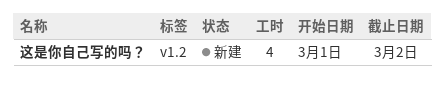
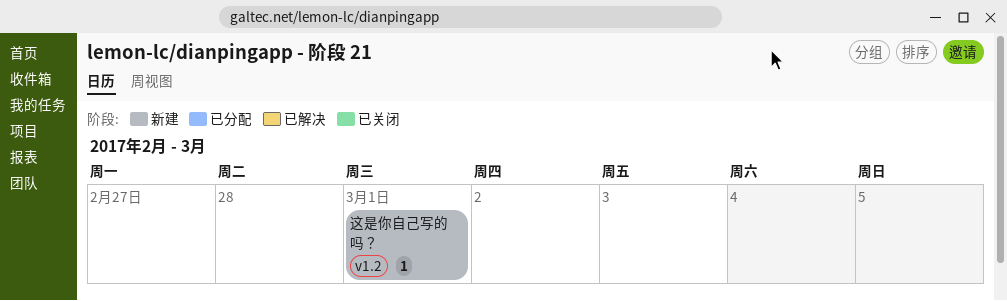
这是你自己写的吗？, estimate: 4 -> 1
这是你自己写的吗？, due: Mar 2 -> Mar 1

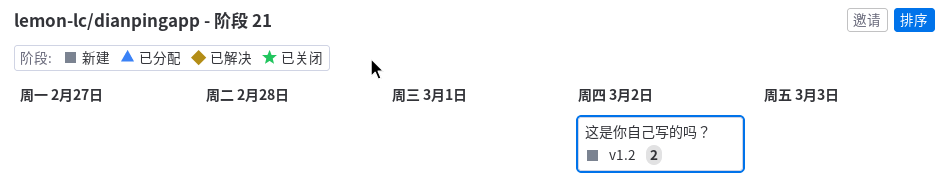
这是你自己写的吗？, estimate: 1 -> 2
这是你自己写的吗？, due: Mar 1 -> Mar 2

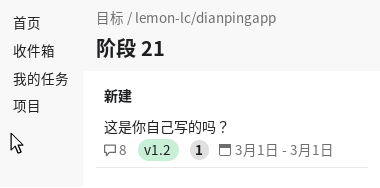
这是你自己写的吗？, estimate: 2 -> 1
这是你自己写的吗？, due: Mar 2 -> Mar 1

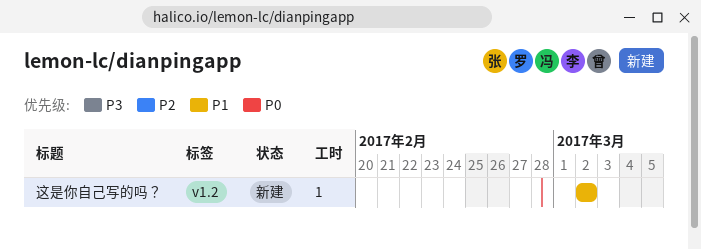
这是你自己写的吗？, start: Mar 1 -> Mar 2
这是你自己写的吗？, due: Mar 1 -> Mar 2

